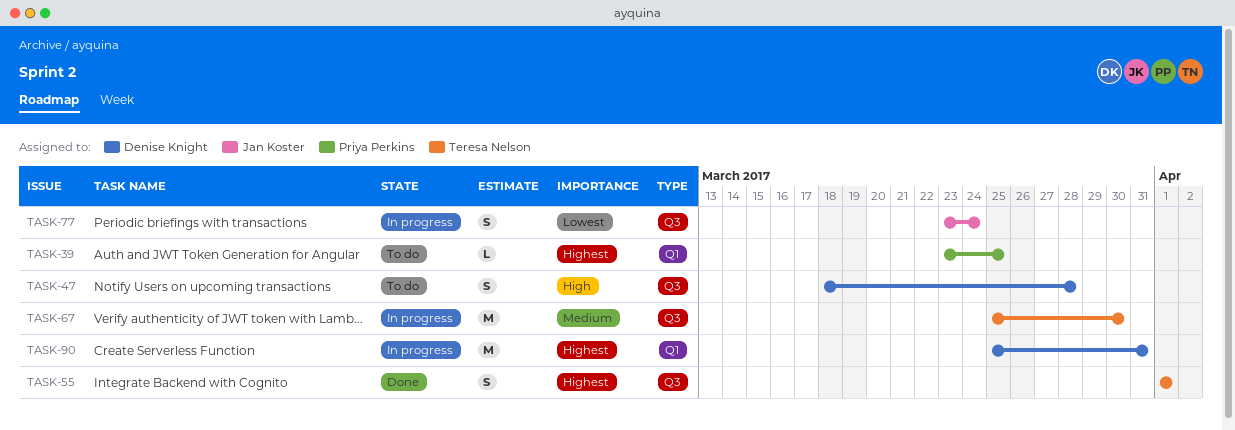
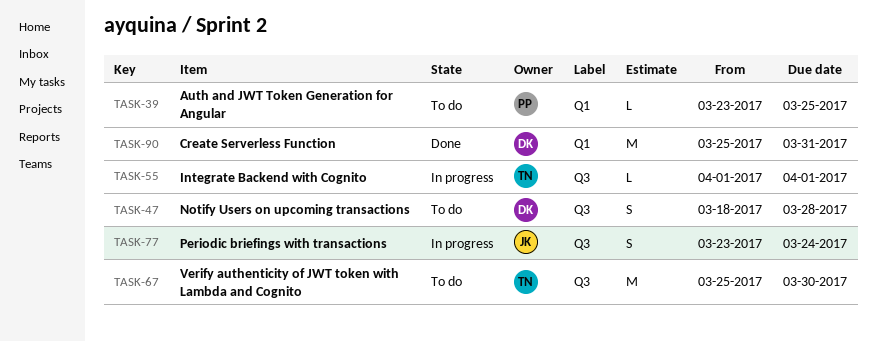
TASK-55, status: Done -> In progress
TASK-55, estimate: S -> L
TASK-67, status: In progress -> To do
TASK-90, status: In progress -> Done

